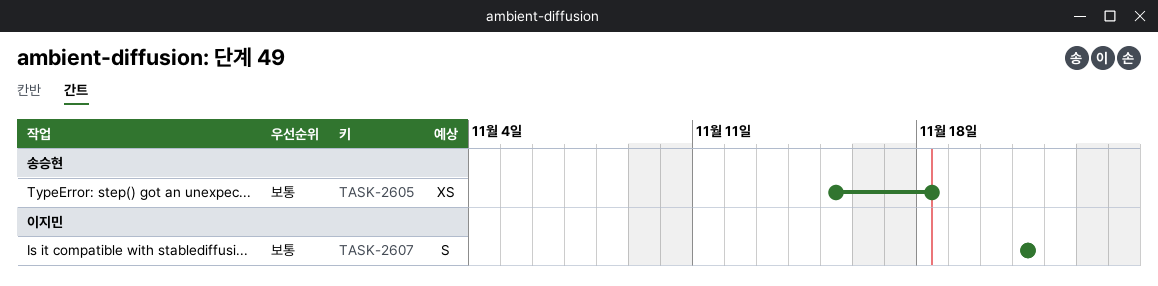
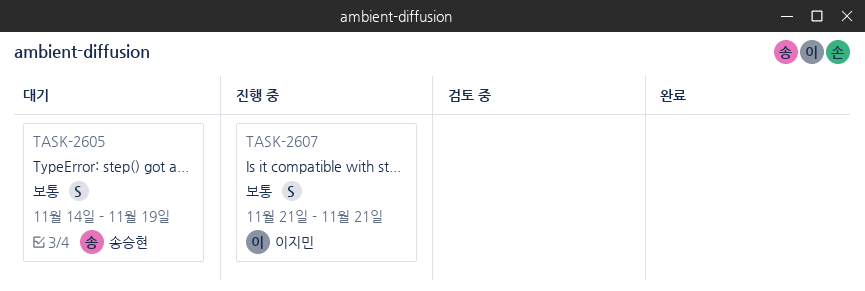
TASK-2605, estimate: XS -> S
TASK-2605, start: Nov 15 -> Nov 14
TASK-2605, due: Nov 18 -> Nov 19

